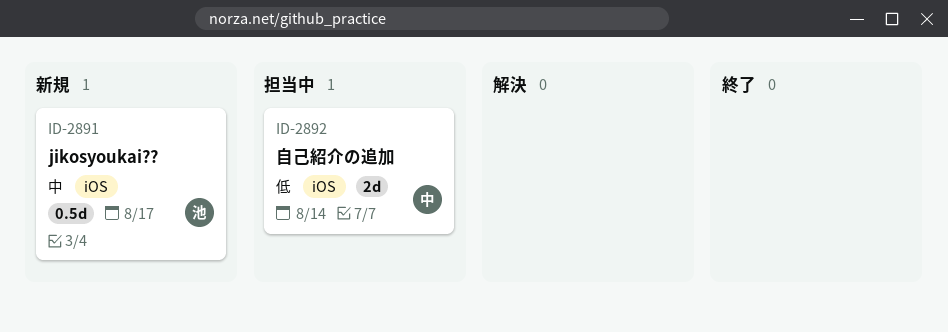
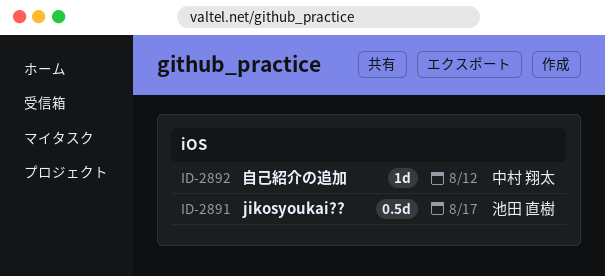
ID-2892, estimate: 2d -> 1d
ID-2892, due: Aug 14 -> Aug 12

